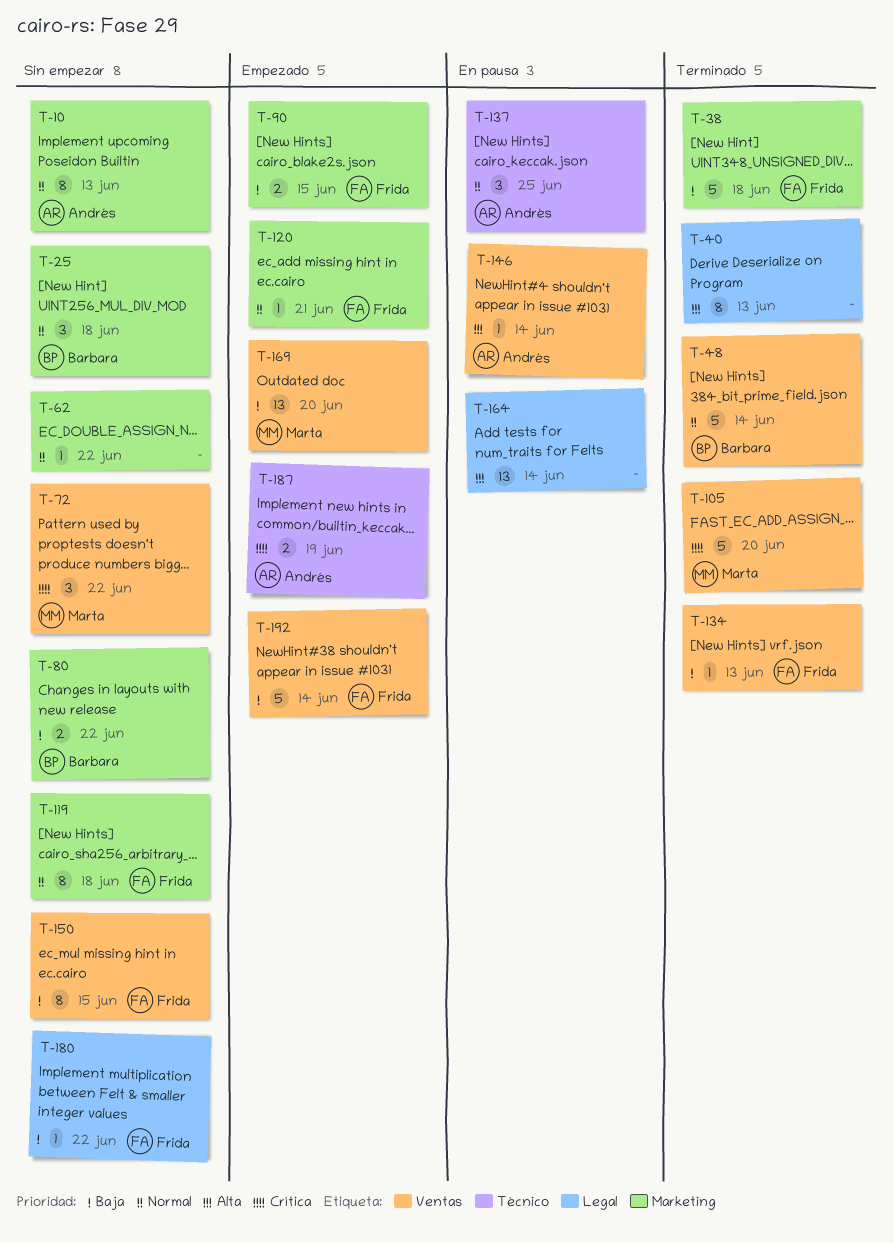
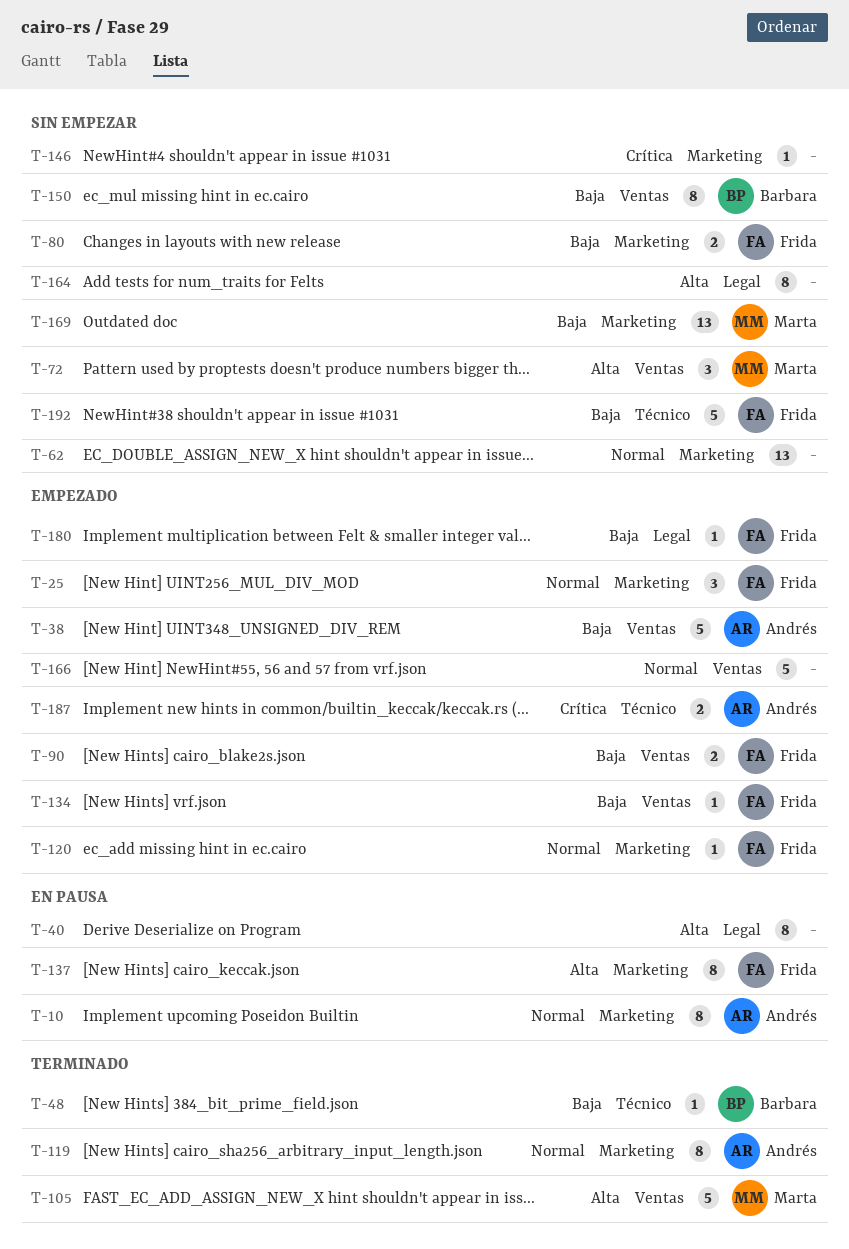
T-10, status: Sin empezar -> En pausa
T-25, status: Sin empezar -> Empezado
T-25, owner: Barbara -> Frida
T-38, status: Terminado -> Empezado
T-38, owner: Frida -> Andrés
T-38, label: Marketing -> Ventas
T-40, status: Terminado -> En pausa
T-48, priority: Normal -> Baja
T-48, label: Ventas -> Técnico
T-48, estimate: 5 -> 1
T-62, estimate: 1 -> 13
T-72, priority: Crítica -> Alta
T-80, owner: Barbara -> Frida
T-90, label: Marketing -> Ventas
T-105, priority: Crítica -> Alta
T-119, status: Sin empezar -> Terminado
T-119, owner: Frida -> Andrés
T-134, status: Terminado -> Empezado
T-137, owner: Andrés -> Frida
T-137, priority: Normal -> Alta
T-137, label: Técnico -> Marketing
T-137, estimate: 3 -> 8
T-146, status: En pausa -> Sin empezar
T-146, owner: Andrés -> none
T-146, priority: Alta -> Crítica
T-146, label: Ventas -> Marketing
T-150, owner: Frida -> Barbara
T-164, status: En pausa -> Sin empezar
T-164, estimate: 13 -> 8
T-166: none -> present
T-169, status: Empezado -> Sin empezar
T-169, label: Ventas -> Marketing
T-180, status: Sin empezar -> Empezado
T-192, status: Empezado -> Sin empezar
T-192, label: Ventas -> Técnico

